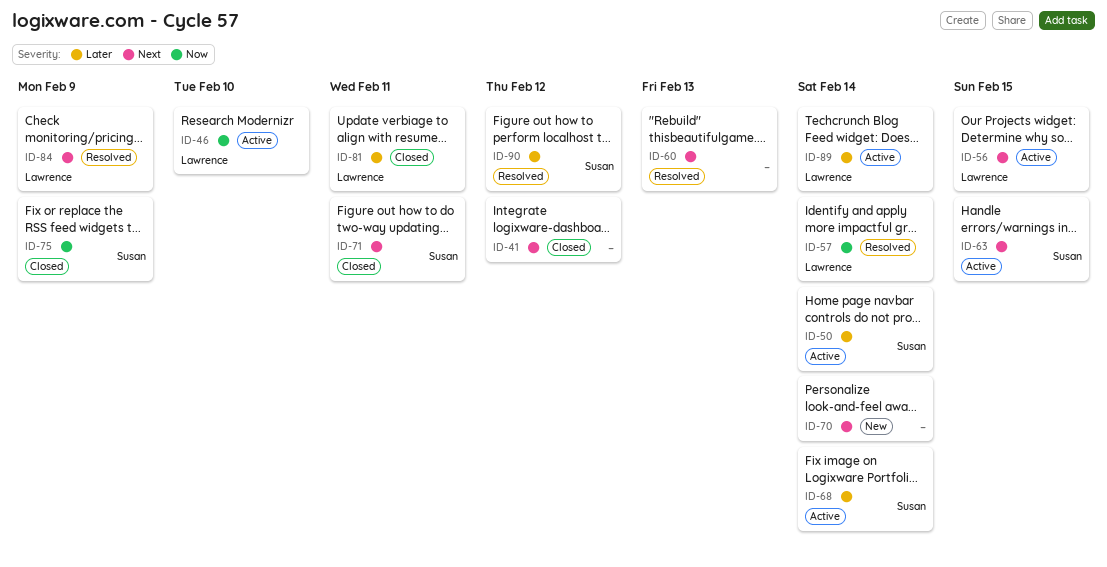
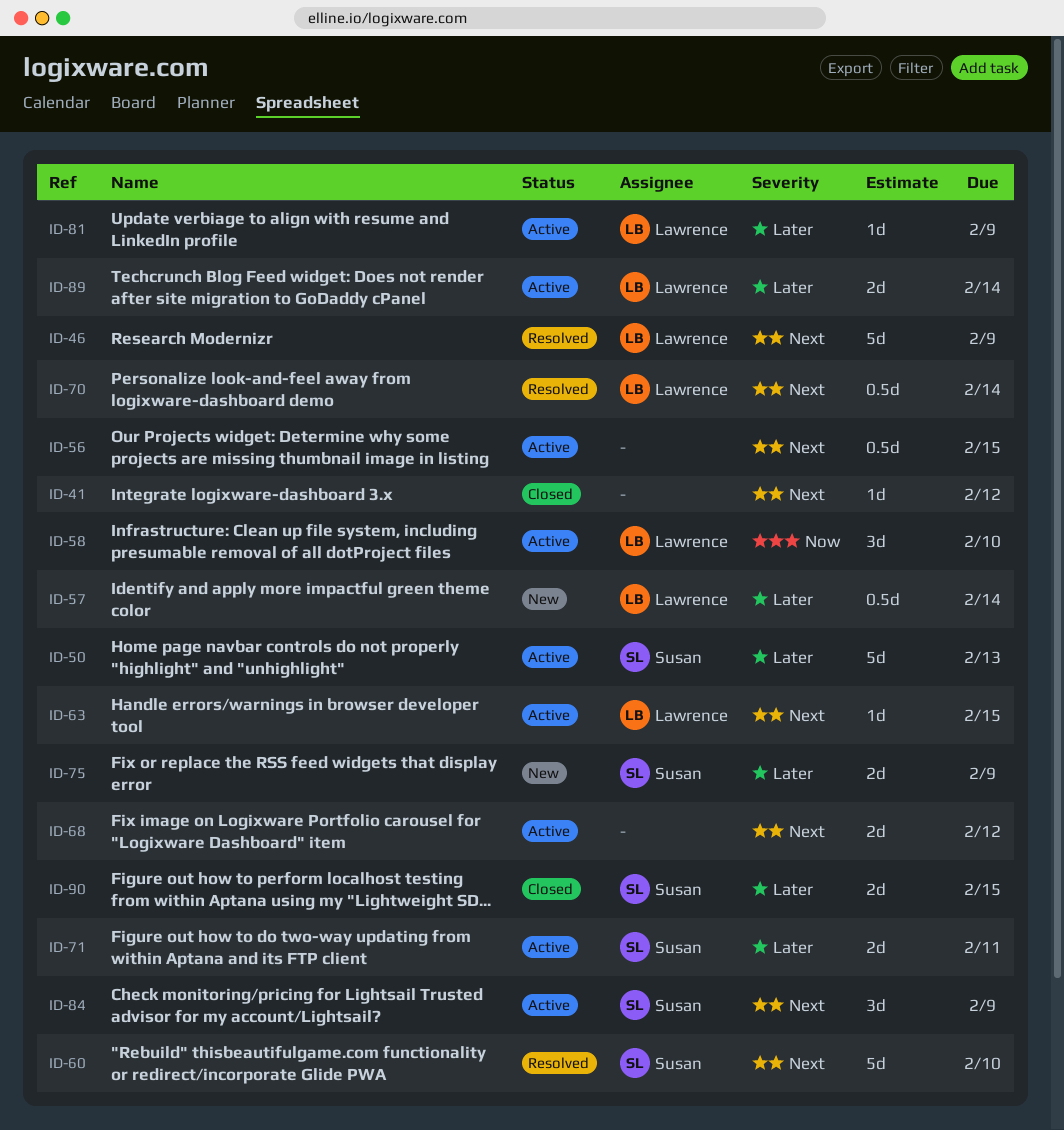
ID-46, status: Active -> Resolved
ID-46, priority: Now -> Next
ID-46, due: Feb 10 -> Feb 9
ID-50, due: Feb 14 -> Feb 13
ID-56, owner: Lawrence -> none
ID-57, status: Resolved -> New
ID-57, priority: Now -> Later
ID-58: none -> present
ID-60, owner: none -> Susan
ID-60, due: Feb 13 -> Feb 10
ID-63, owner: Susan -> Lawrence
ID-68, owner: Susan -> none
ID-68, priority: Later -> Next
ID-68, due: Feb 14 -> Feb 12
ID-70, status: New -> Resolved
ID-70, owner: none -> Lawrence
ID-71, status: Closed -> Active
ID-71, priority: Next -> Later
ID-75, status: Closed -> New
ID-75, priority: Now -> Later
ID-81, status: Closed -> Active
ID-81, due: Feb 11 -> Feb 9
ID-84, status: Resolved -> Active
ID-84, owner: Lawrence -> Susan
ID-90, status: Resolved -> Closed
ID-90, due: Feb 12 -> Feb 15

